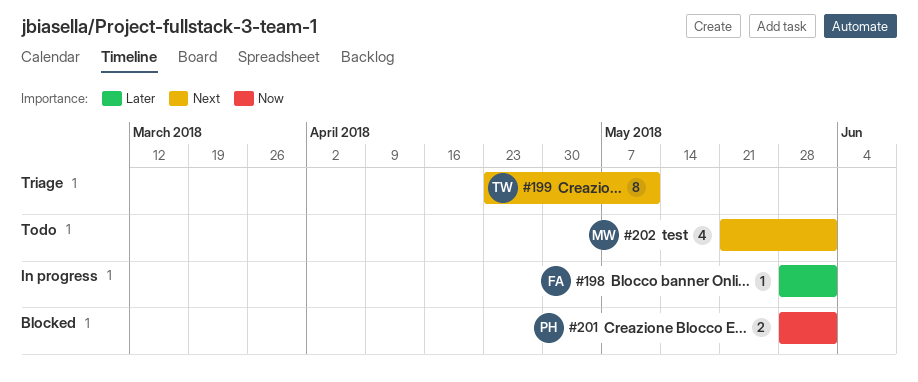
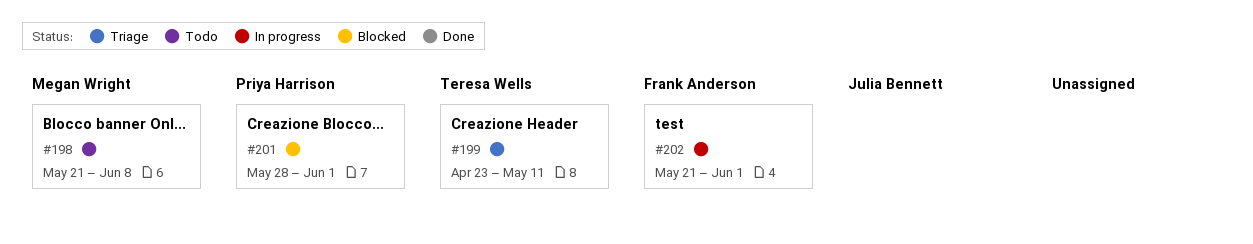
#198, status: In progress -> Todo
#198, owner: Frank Anderson -> Megan Wright
#198, start: May 28 -> May 21
#198, due: Jun 1 -> Jun 8
#202, status: Todo -> In progress
#202, owner: Megan Wright -> Frank Anderson

